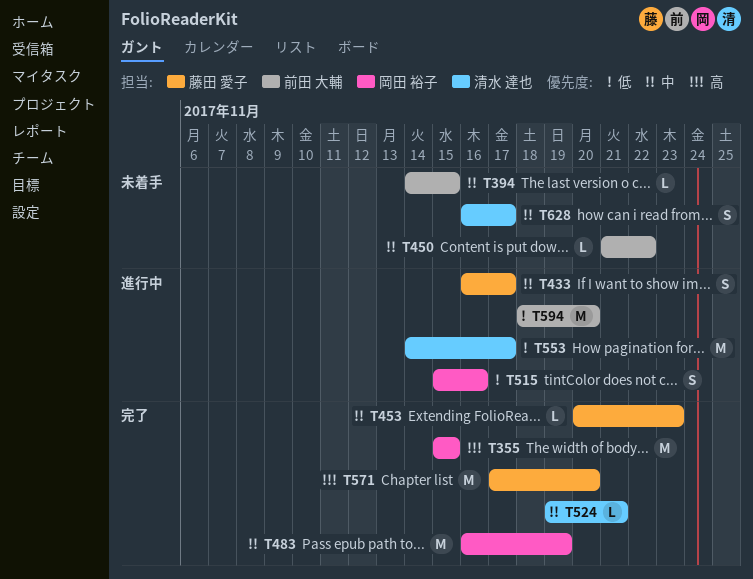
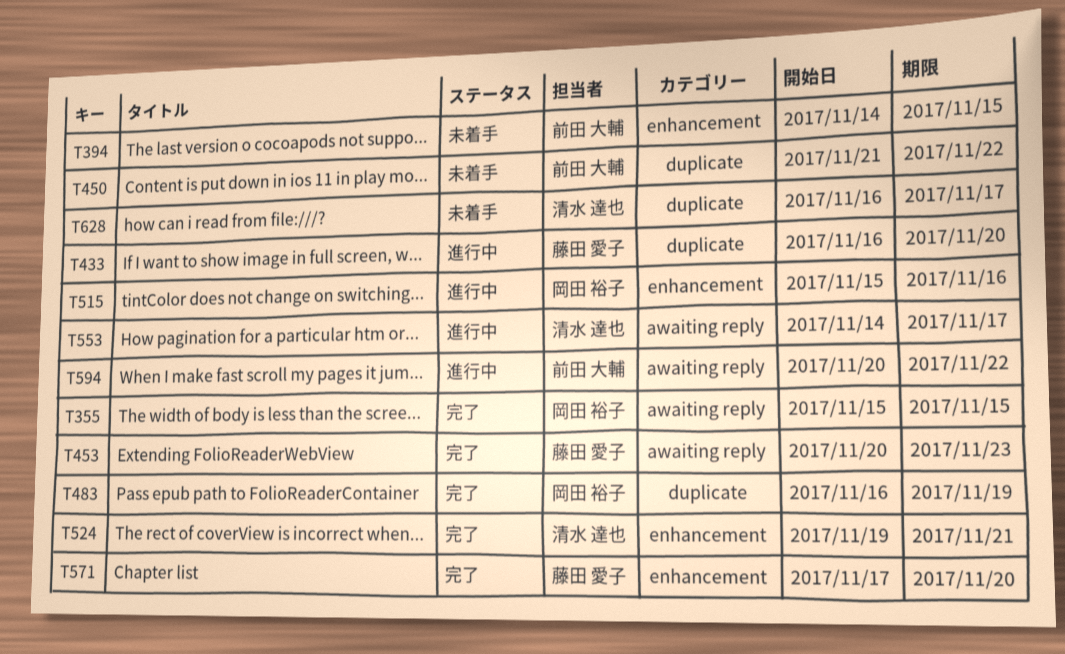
T433, due: Nov 17 -> Nov 20
T594, start: Nov 18 -> Nov 20
T594, due: Nov 20 -> Nov 22

